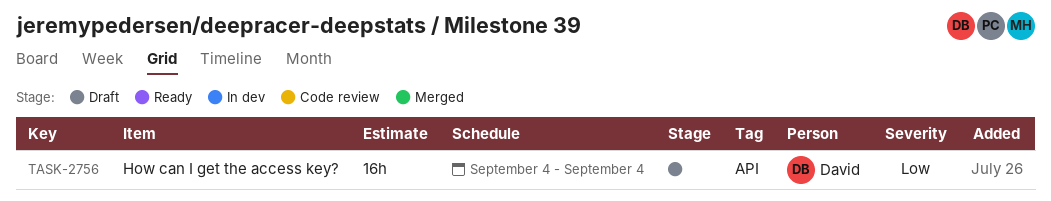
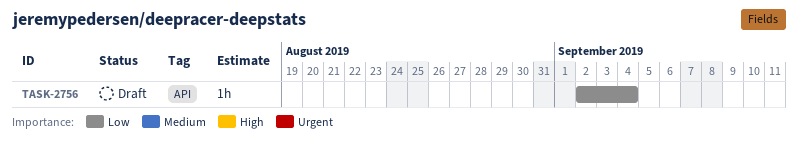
TASK-2756, estimate: 16h -> 1h
TASK-2756, start: Sep 4 -> Sep 2

